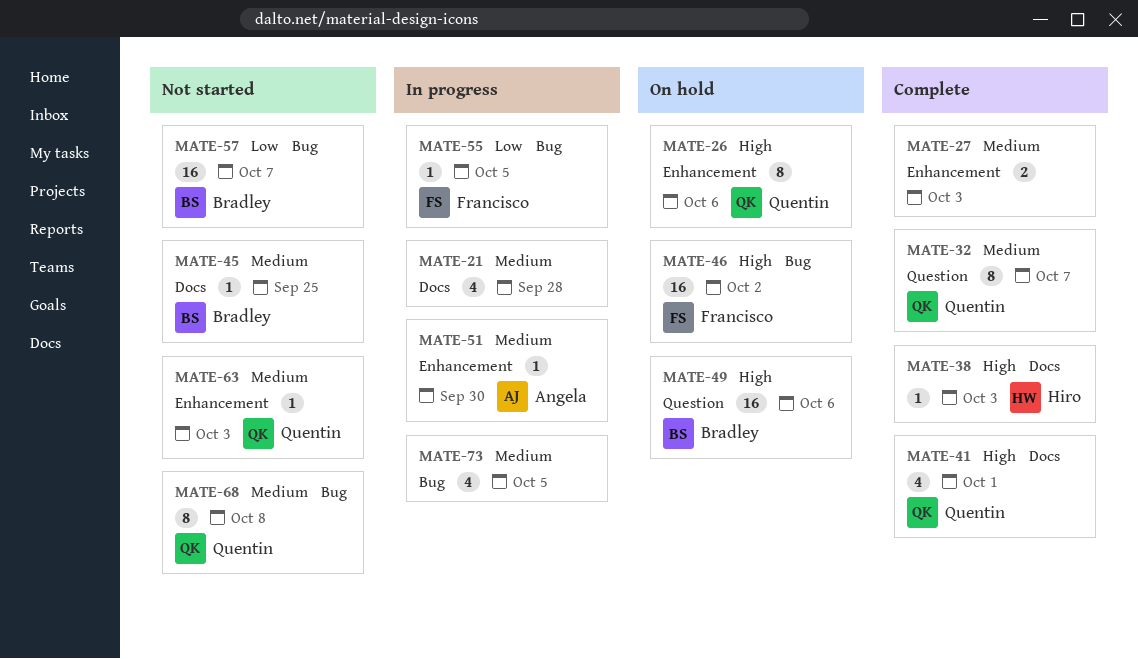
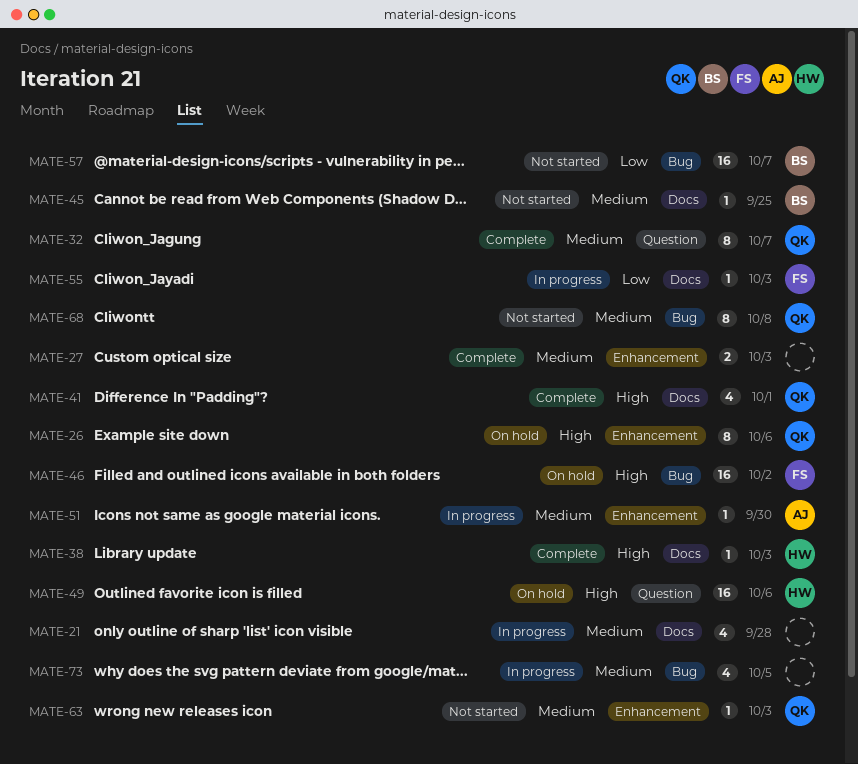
MATE-49, owner: Bradley -> Hiro
MATE-55, label: Bug -> Docs
MATE-55, due: Oct 5 -> Oct 3

